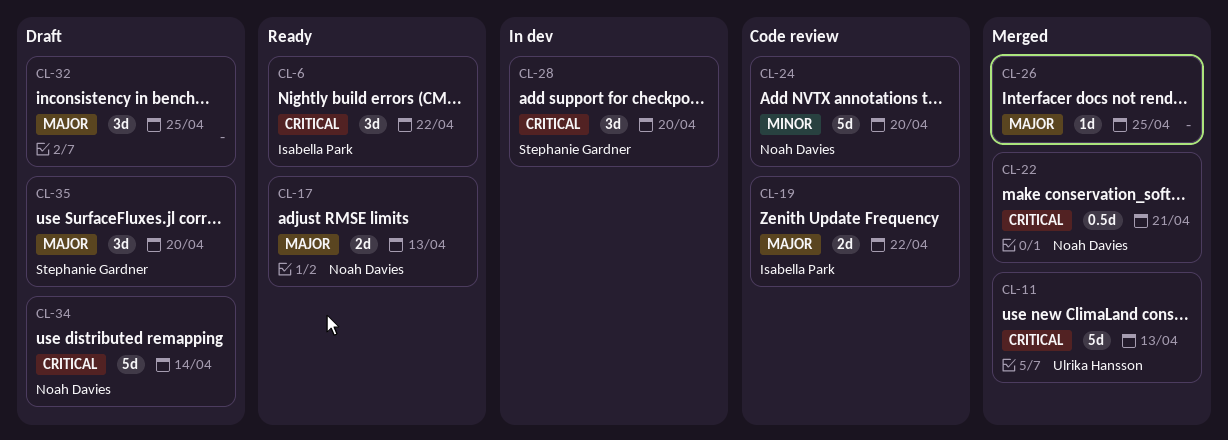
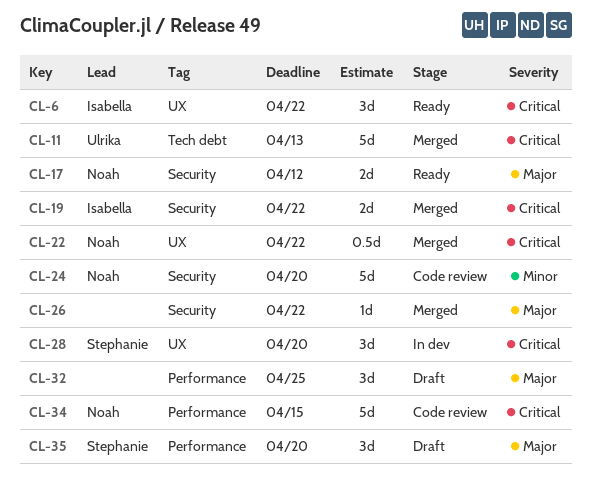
CL-17, due: Apr 13 -> Apr 12
CL-19, status: Code review -> Merged
CL-19, priority: Major -> Critical
CL-22, due: Apr 21 -> Apr 22
CL-26, due: Apr 25 -> Apr 22
CL-34, status: Draft -> Code review
CL-34, due: Apr 14 -> Apr 15

